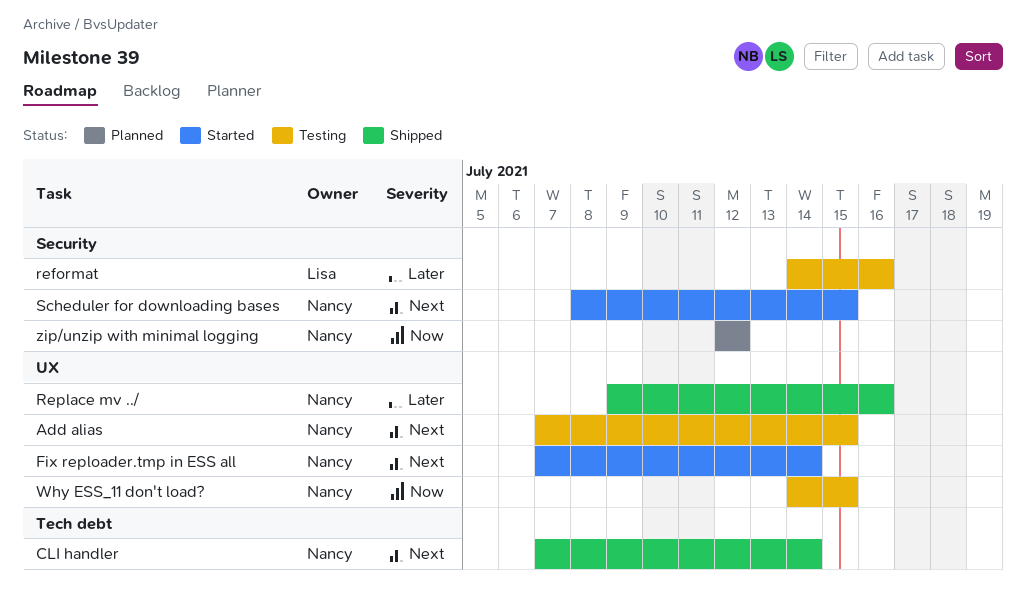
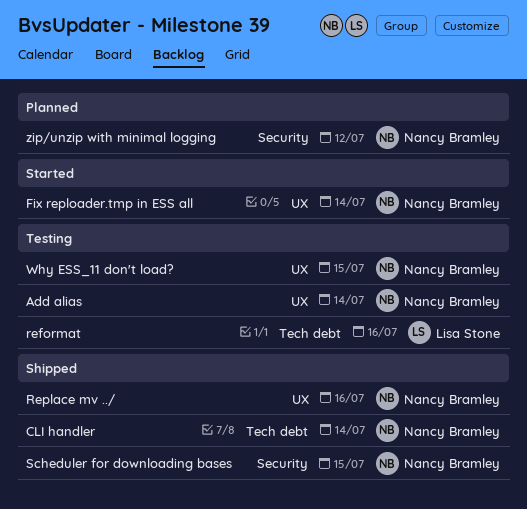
Add alias, due: Jul 15 -> Jul 14
reformat, label: Security -> Tech debt
Scheduler for downloading bases, status: Started -> Shipped

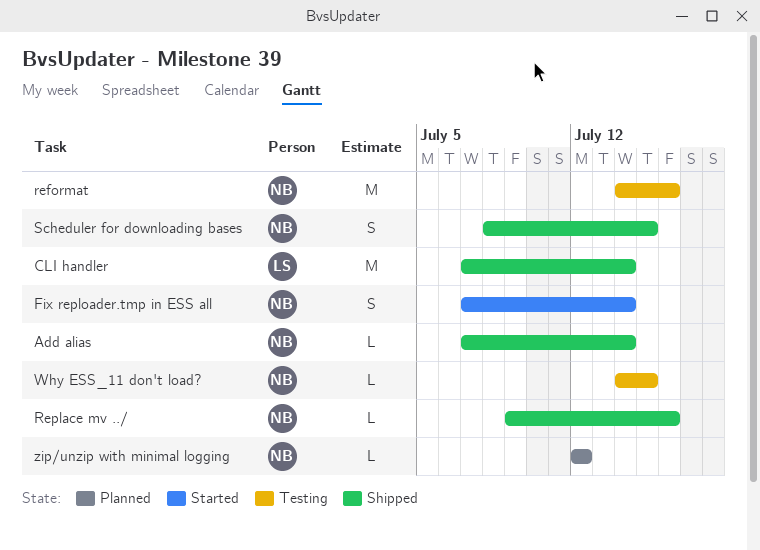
Add alias, status: Testing -> Shipped
CLI handler, owner: Nancy Bramley -> Lisa Stone
reformat, owner: Lisa Stone -> Nancy Bramley

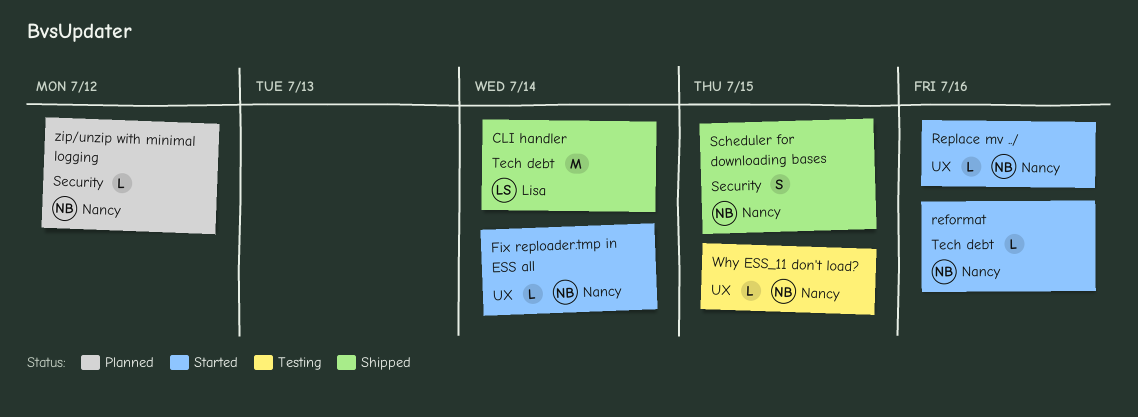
Add alias: present -> none
Fix reploader.tmp in ESS all, estimate: S -> L
reformat, status: Testing -> Started
reformat, estimate: M -> L
Replace mv ../, status: Shipped -> Started

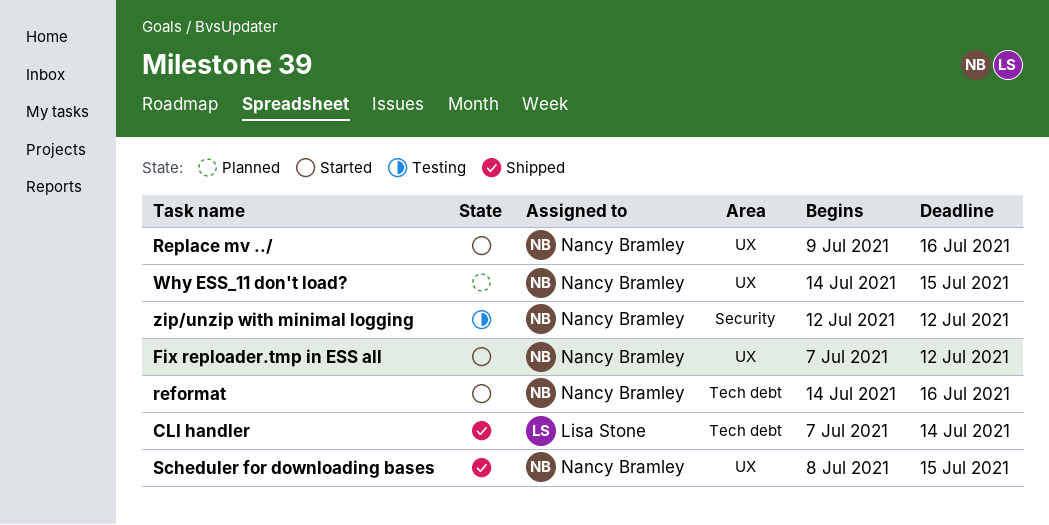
Fix reploader.tmp in ESS all, due: Jul 14 -> Jul 12
Scheduler for downloading bases, label: Security -> UX
Why ESS_11 don't load?, status: Testing -> Planned
zip/unzip with minimal logging, status: Planned -> Testing

